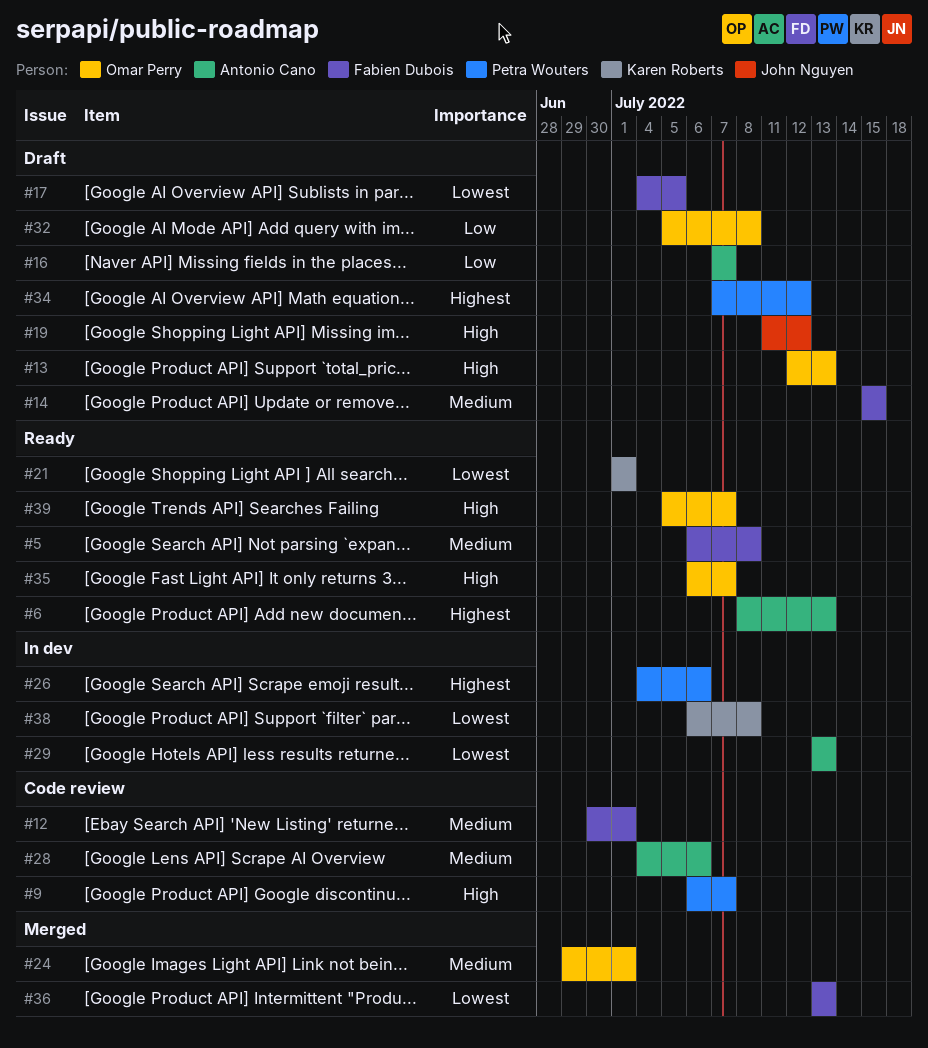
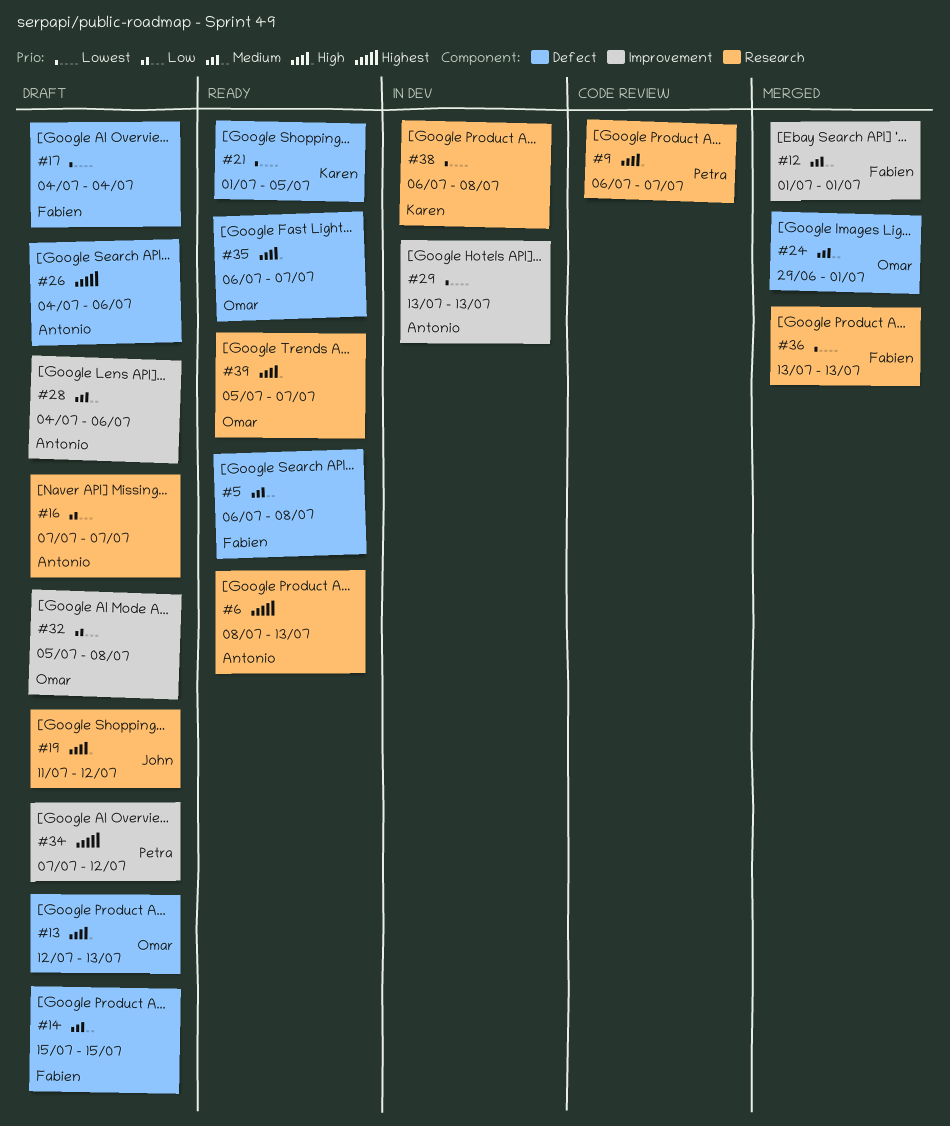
#12, status: Code review -> Merged
#12, start: Jun 30 -> Jul 1
#17, due: Jul 5 -> Jul 4
#21, due: Jul 1 -> Jul 5
#26, status: In dev -> Draft
#26, owner: Petra Wouters -> Antonio Cano
#28, status: Code review -> Draft

